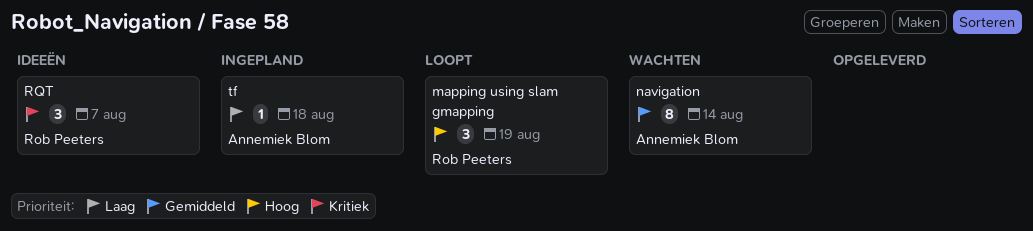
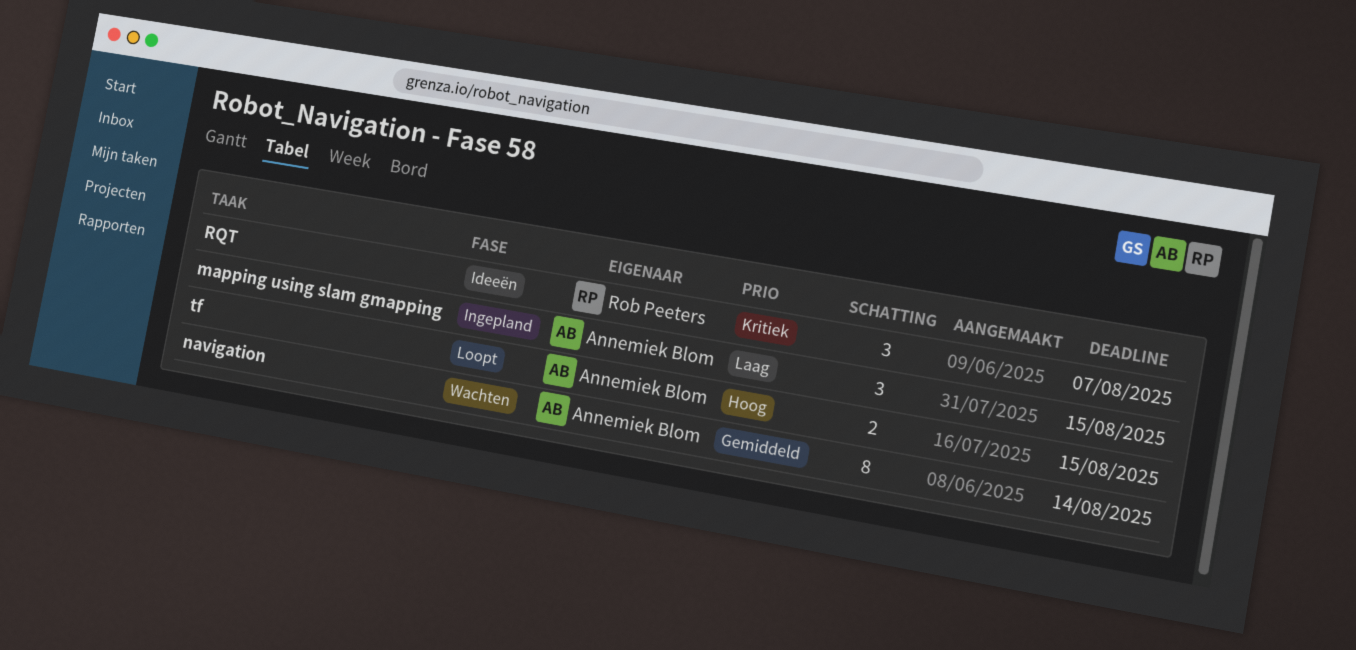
mapping using slam gmapping, status: Loopt -> Ingepland
mapping using slam gmapping, owner: Rob Peeters -> Annemiek Blom
mapping using slam gmapping, priority: Hoog -> Laag
mapping using slam gmapping, due: Aug 19 -> Aug 15
tf, status: Ingepland -> Loopt
tf, priority: Laag -> Hoog
tf, estimate: 1 -> 2
tf, due: Aug 18 -> Aug 15

